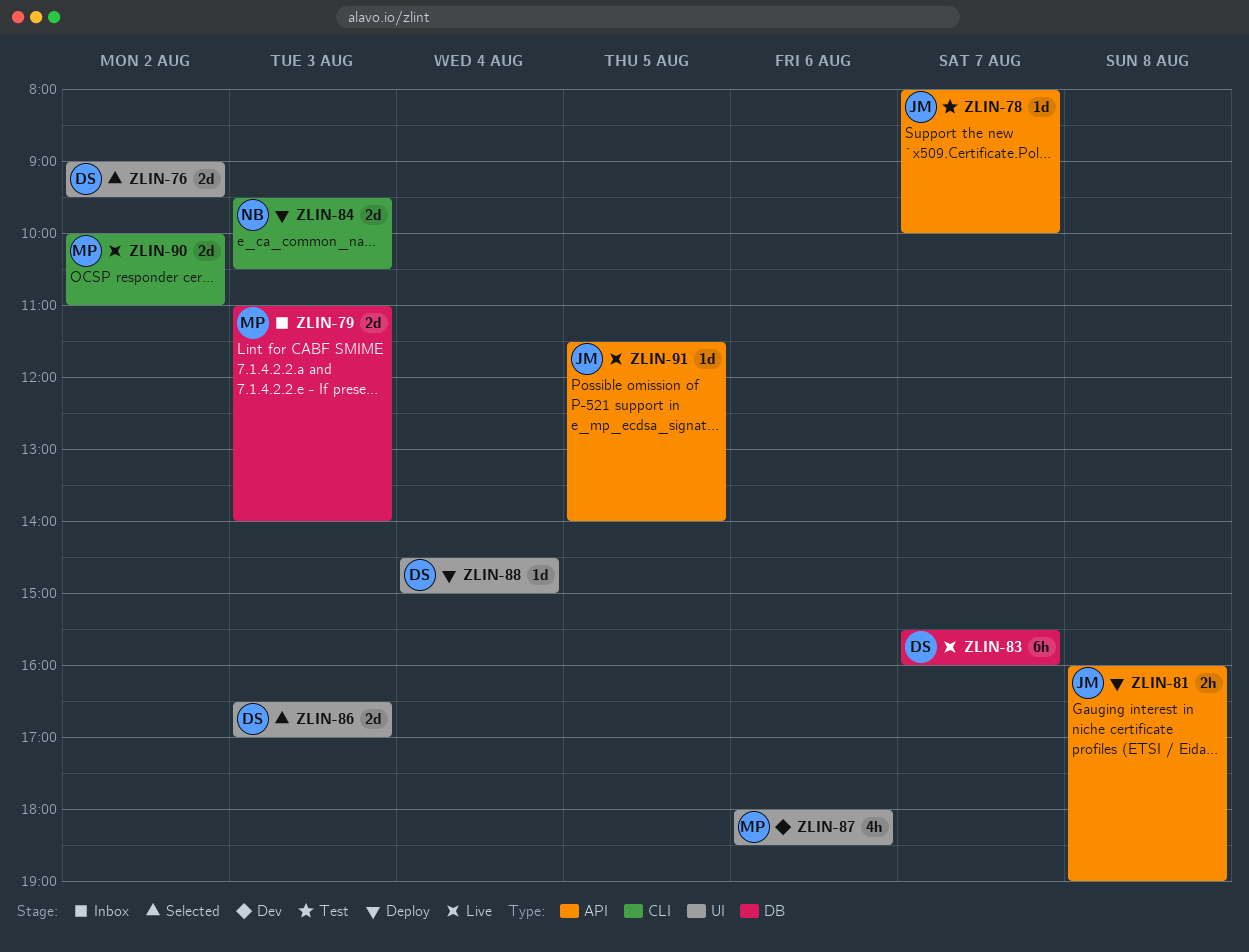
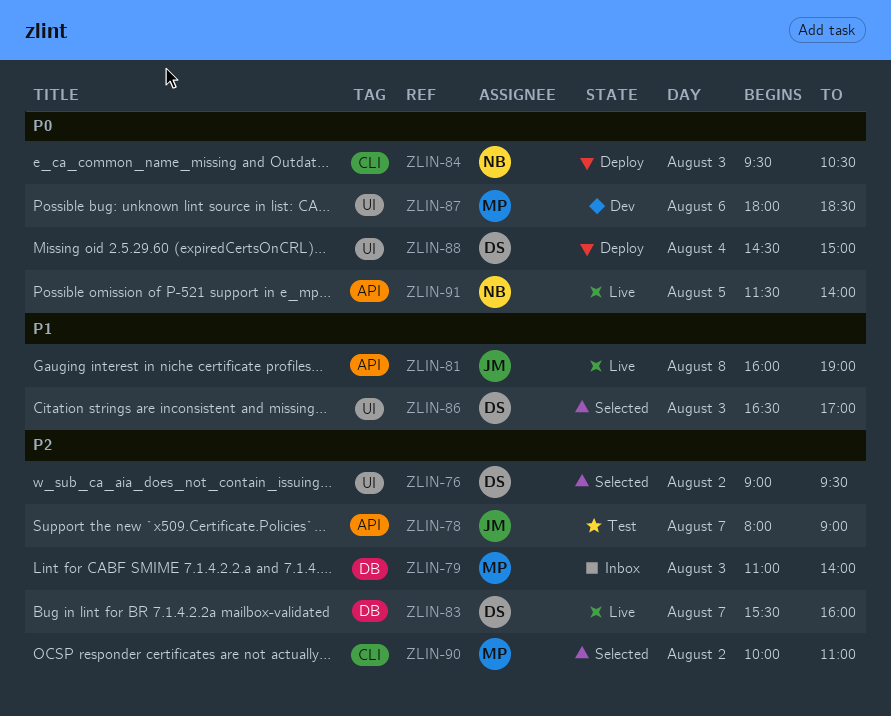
ZLIN-78, ends: 10:00 -> 09:00
ZLIN-81, status: Deploy -> Live
ZLIN-90, status: Live -> Selected
ZLIN-91, owner: JM -> NB

